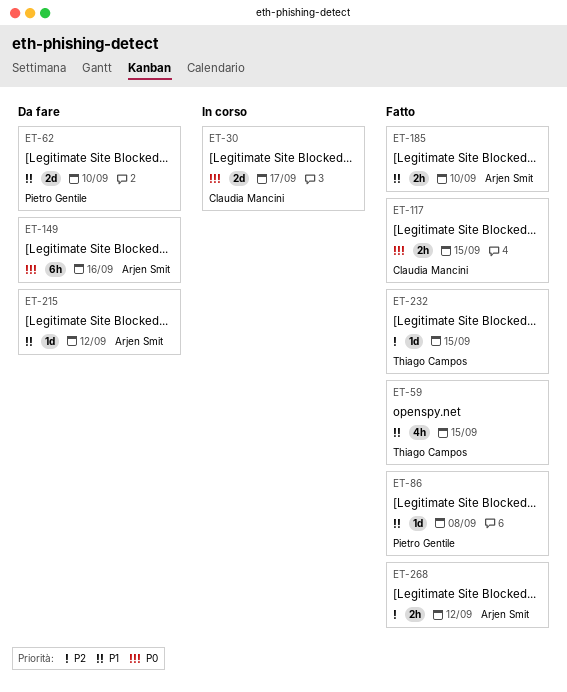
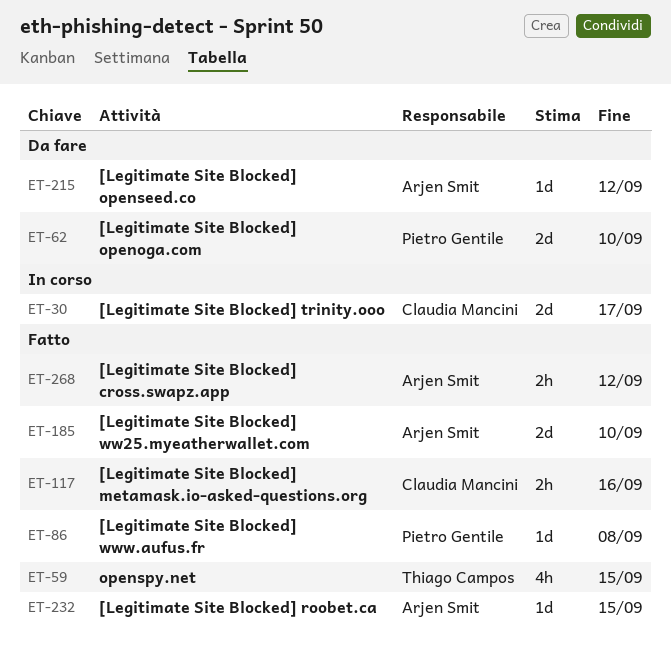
ET-117, due: Sep 15 -> Sep 16
ET-149: present -> none
ET-185, estimate: 2h -> 2d
ET-232, owner: Thiago Campos -> Arjen Smit

